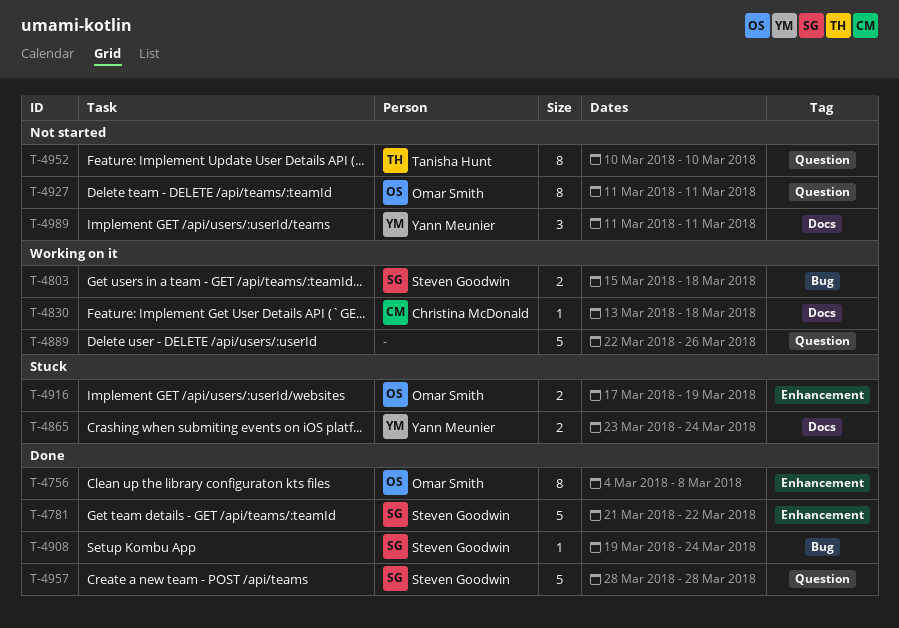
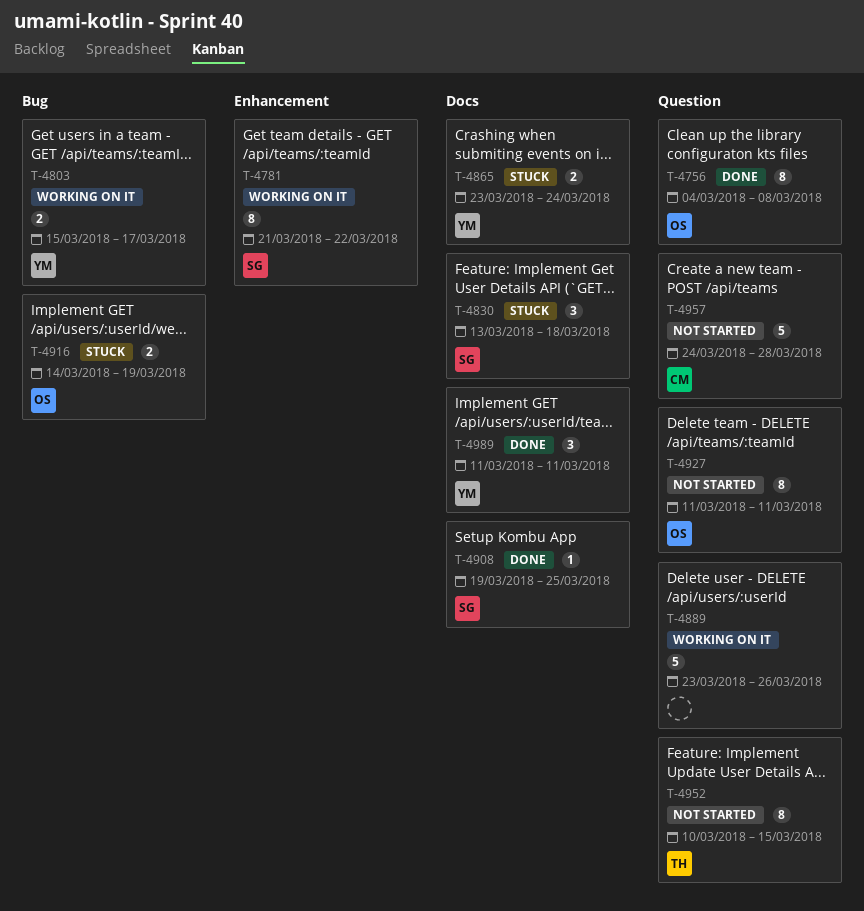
T-4756, label: Enhancement -> Question
T-4781, status: Done -> Working on it
T-4781, estimate: 5 -> 8
T-4803, owner: Steven Goodwin -> Yann Meunier
T-4803, due: Mar 18 -> Mar 17
T-4830, status: Working on it -> Stuck
T-4830, owner: Christina McDonald -> Steven Goodwin
T-4830, estimate: 1 -> 3
T-4889, start: Mar 22 -> Mar 23
T-4908, label: Bug -> Docs
T-4908, due: Mar 24 -> Mar 25
T-4916, label: Enhancement -> Bug
T-4916, start: Mar 17 -> Mar 14
T-4952, due: Mar 10 -> Mar 15
T-4957, status: Done -> Not started
T-4957, owner: Steven Goodwin -> Christina McDonald
T-4957, start: Mar 28 -> Mar 24
T-4989, status: Not started -> Done

